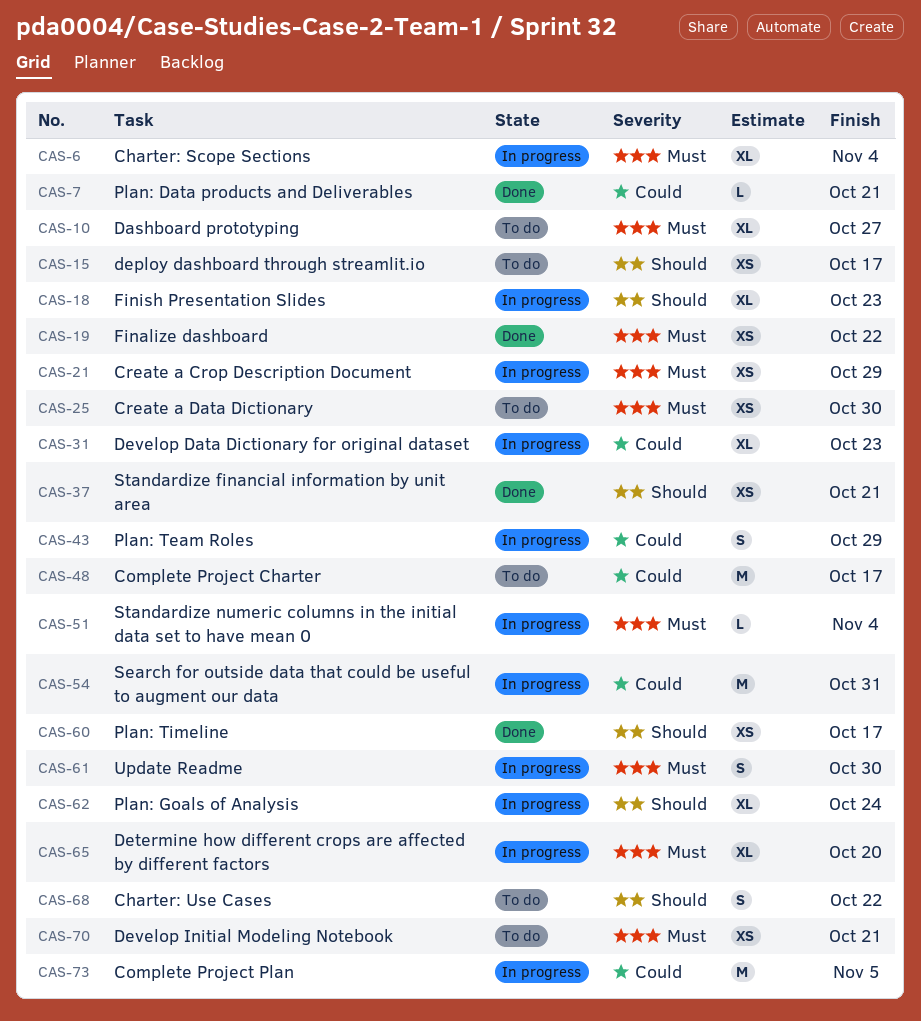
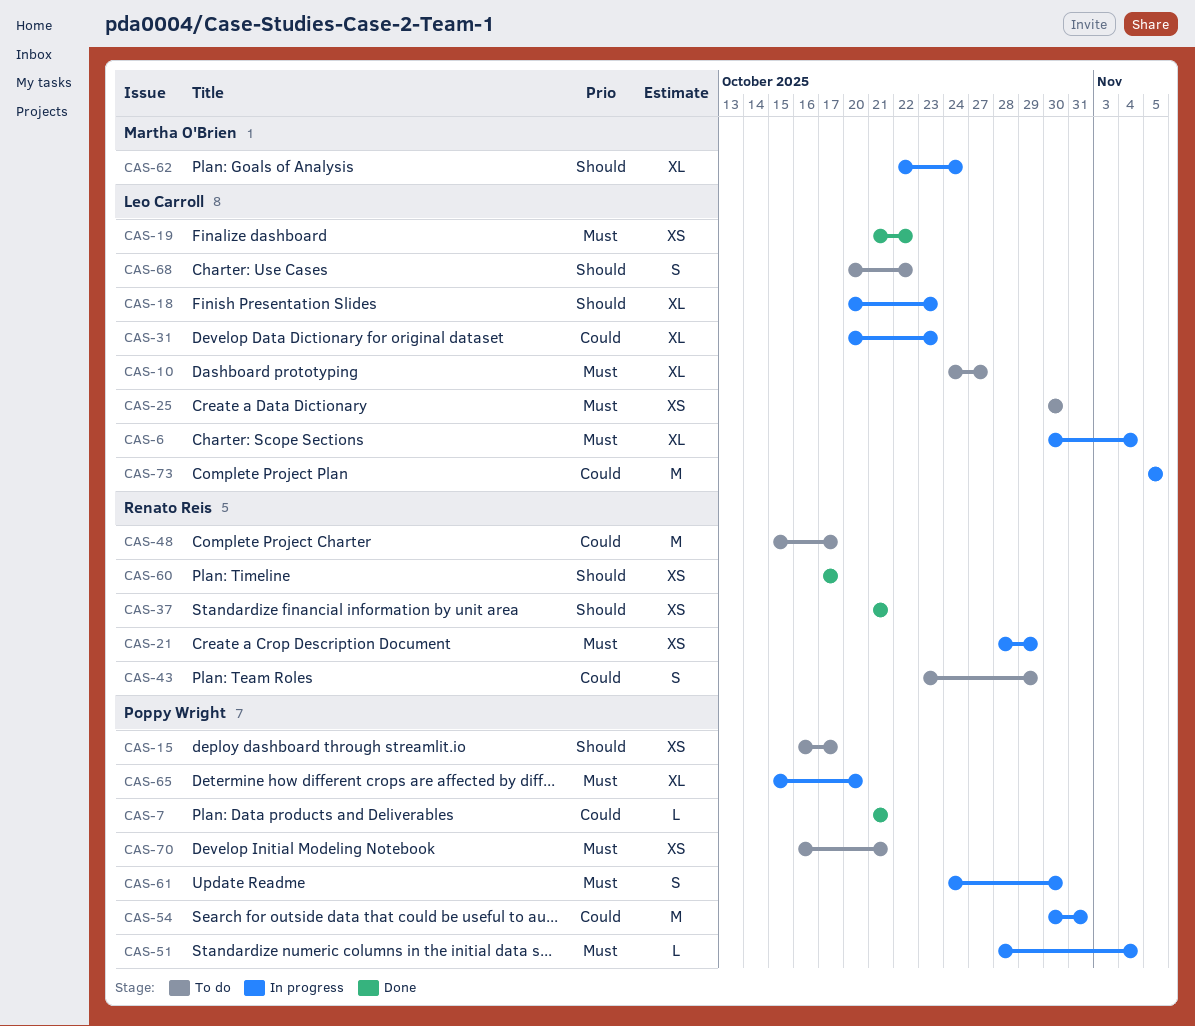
CAS-43, status: In progress -> To do

